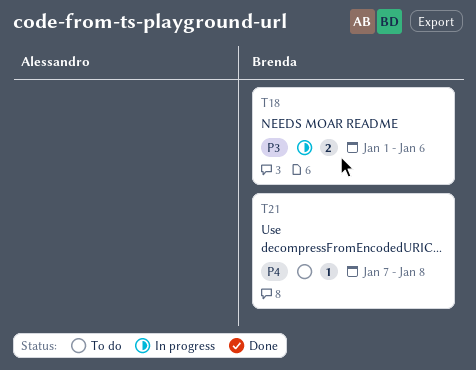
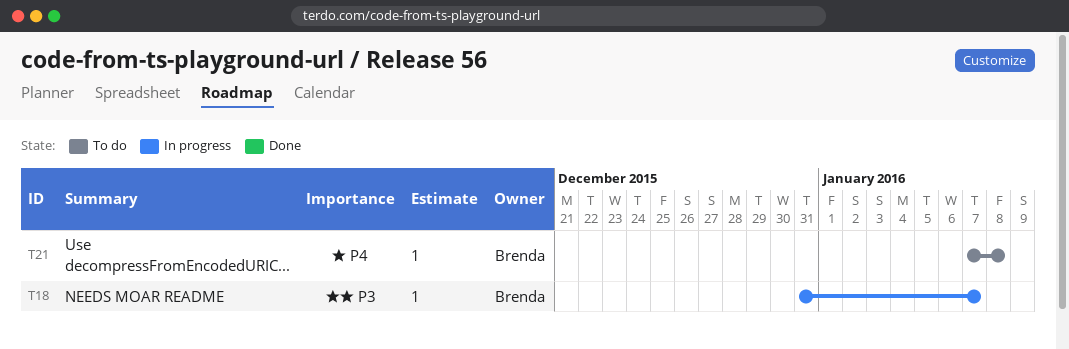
T18, estimate: 2 -> 1
T18, start: Jan 1 -> Dec 31
T18, due: Jan 6 -> Jan 7

